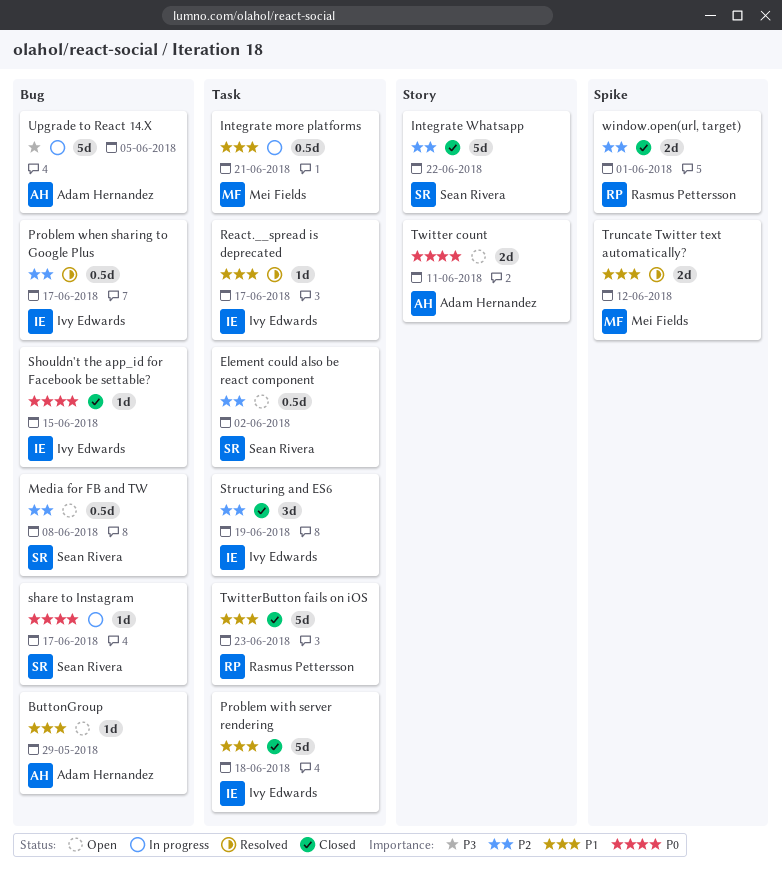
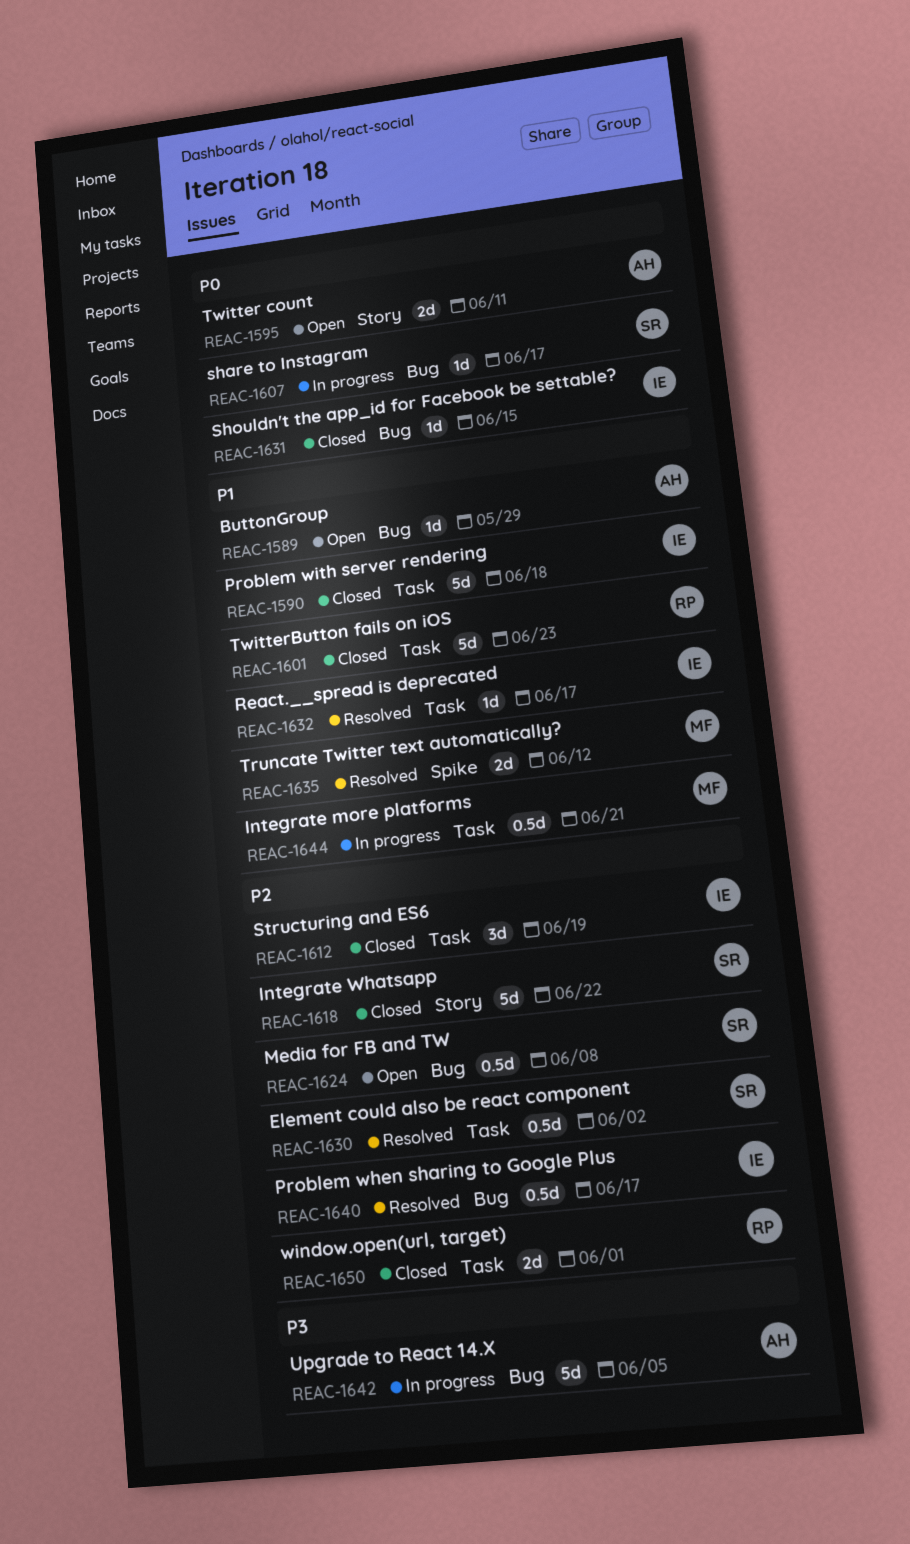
Element could also be react component, status: Open -> Resolved
window.open(url, target), label: Spike -> Task

